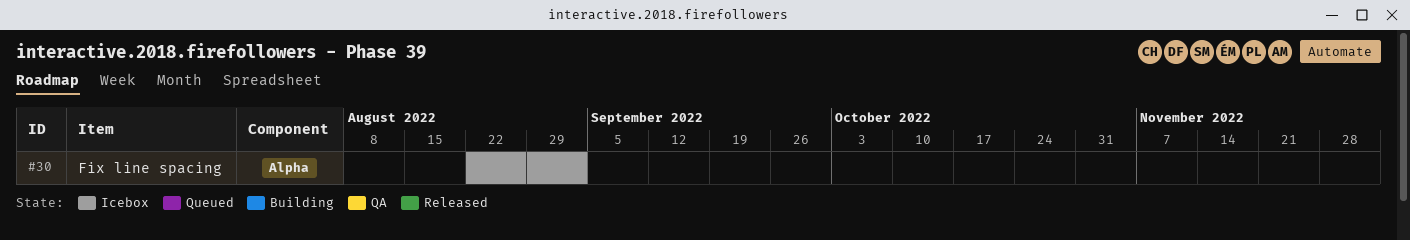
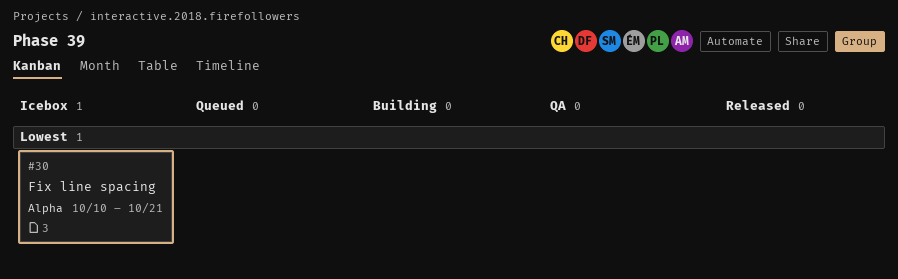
#30, start: Aug 22 -> Oct 10
#30, due: Sep 2 -> Oct 21

